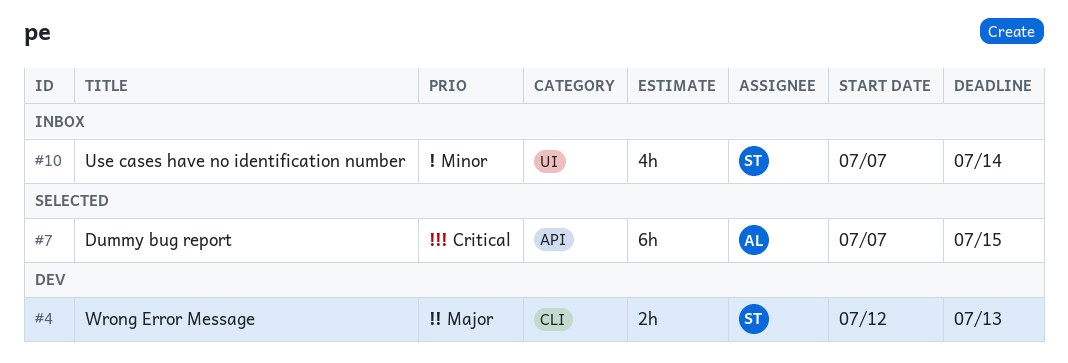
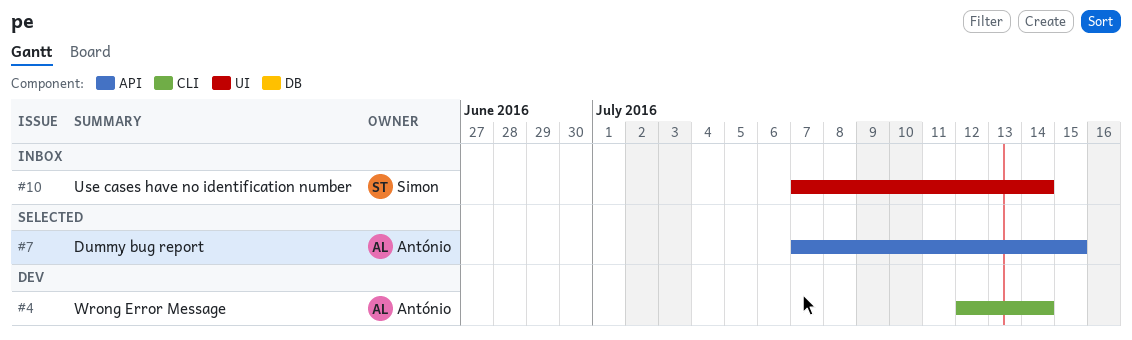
#4, owner: Simon -> António
#4, due: Jul 13 -> Jul 14

